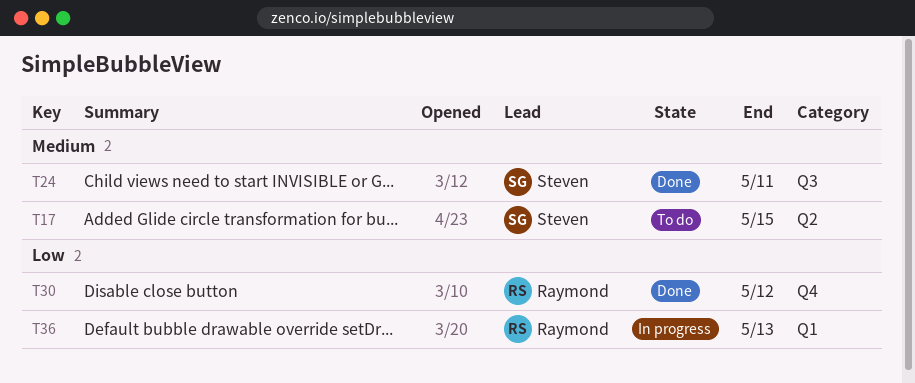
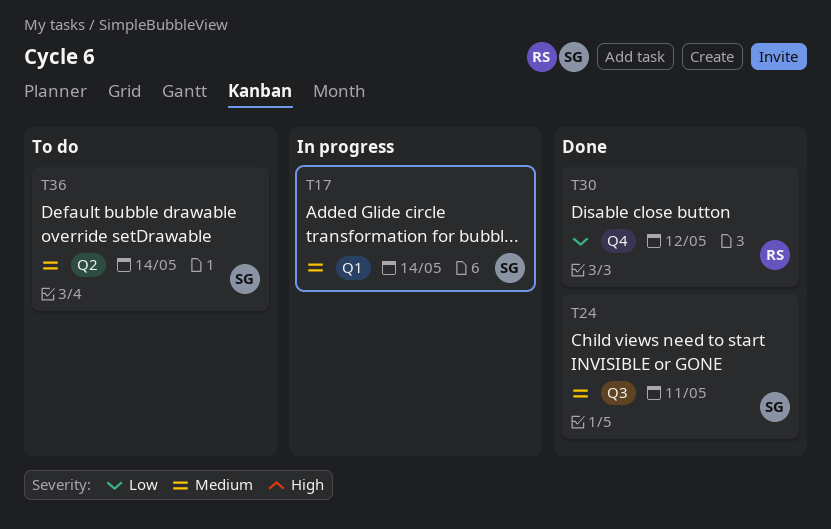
T17, status: To do -> In progress
T17, label: Q2 -> Q1
T17, due: May 15 -> May 14
T36, status: In progress -> To do
T36, owner: Raymond -> Steven
T36, priority: Low -> Medium
T36, label: Q1 -> Q2
T36, due: May 13 -> May 14

